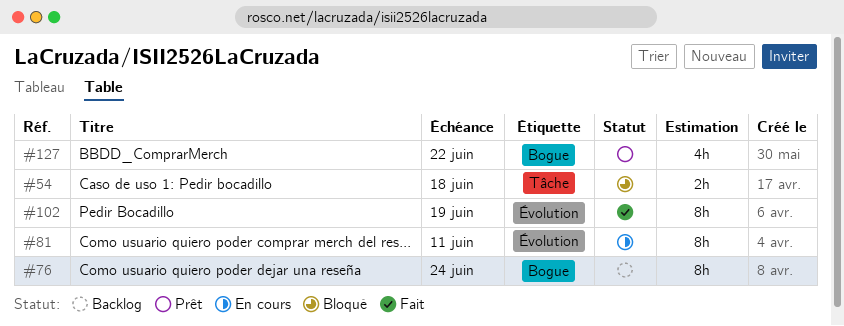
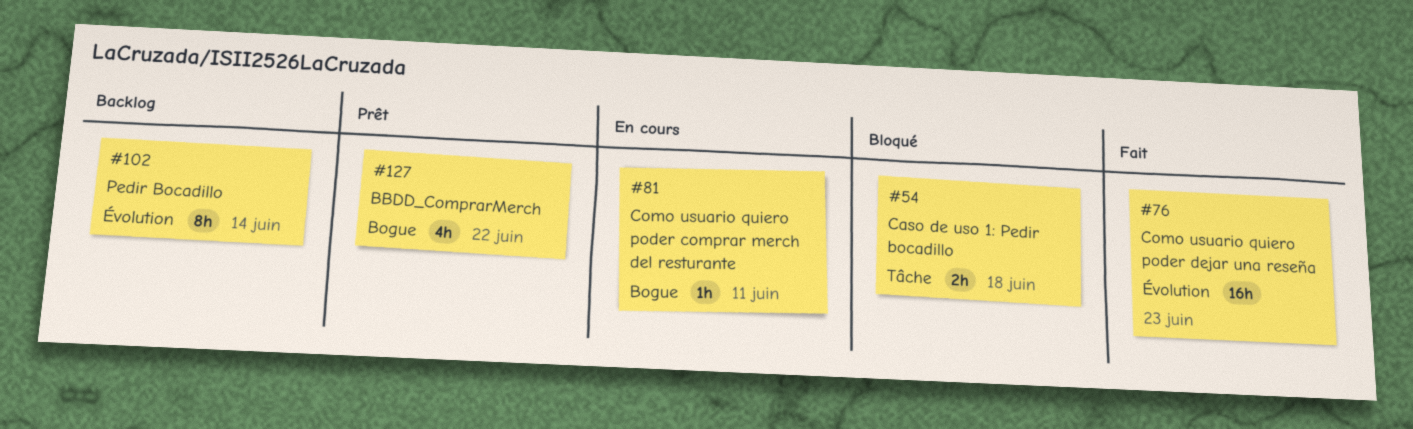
#76, status: Backlog -> Fait
#76, label: Bogue -> Évolution
#76, estimate: 8h -> 16h
#76, due: Jun 24 -> Jun 23
#81, label: Évolution -> Bogue
#81, estimate: 8h -> 1h
#102, status: Fait -> Backlog
#102, due: Jun 19 -> Jun 14

